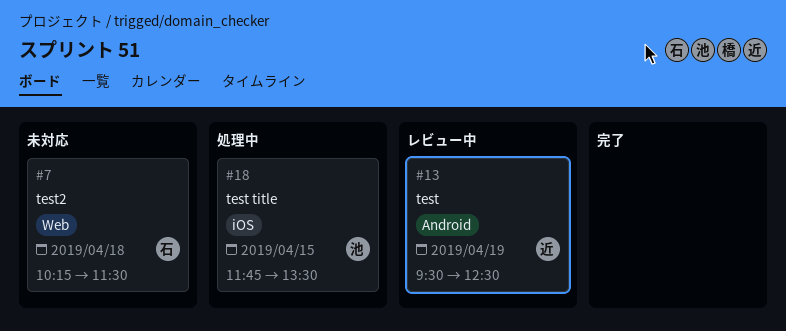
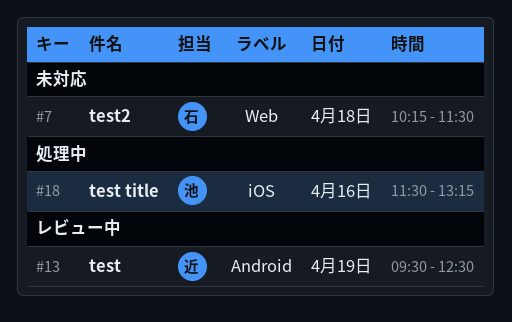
#18, day: Apr 15 -> Apr 16
#18, begins: 11:45 -> 11:30
#18, ends: 13:30 -> 13:15

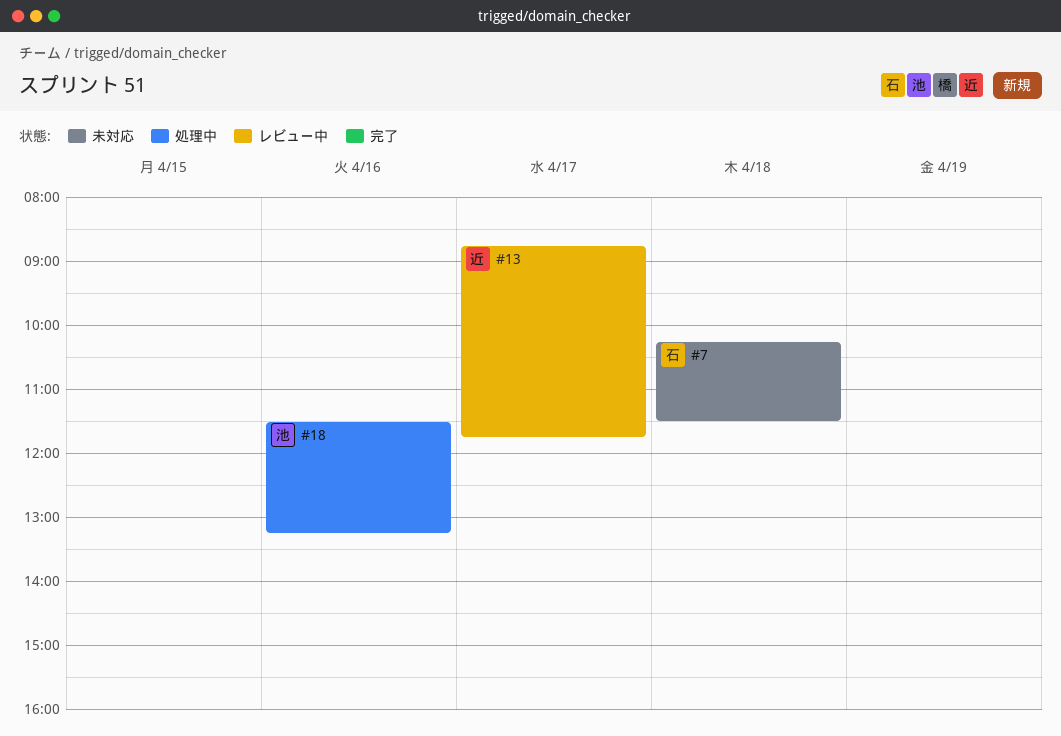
#13, day: Apr 19 -> Apr 17
#13, begins: 09:30 -> 08:45
#13, ends: 12:30 -> 11:45

